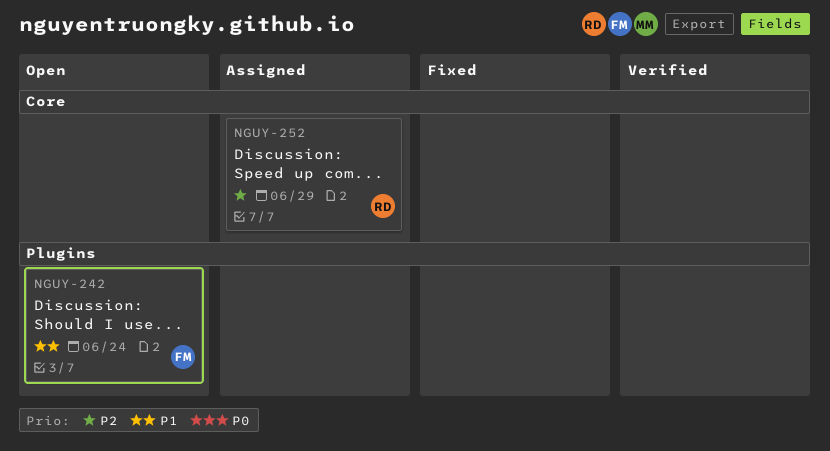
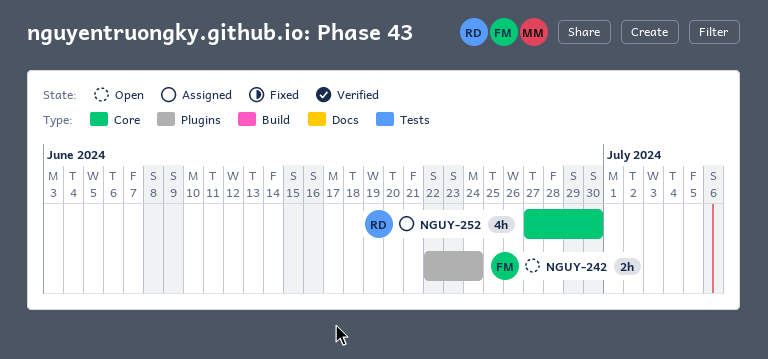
NGUY-252, due: Jun 29 -> Jun 30

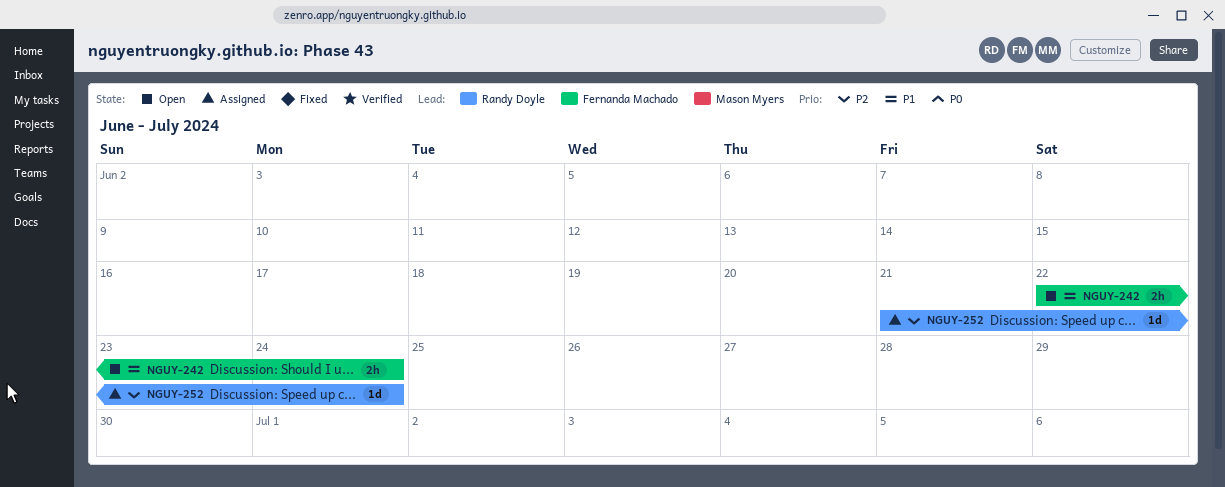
NGUY-252, estimate: 4h -> 1d
NGUY-252, start: Jun 27 -> Jun 21
NGUY-252, due: Jun 30 -> Jun 24

